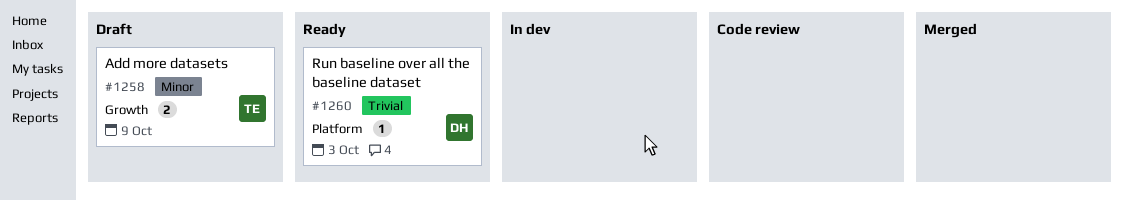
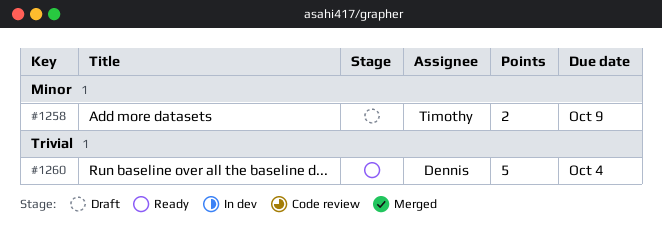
#1260, estimate: 1 -> 5
#1260, due: Oct 3 -> Oct 4

